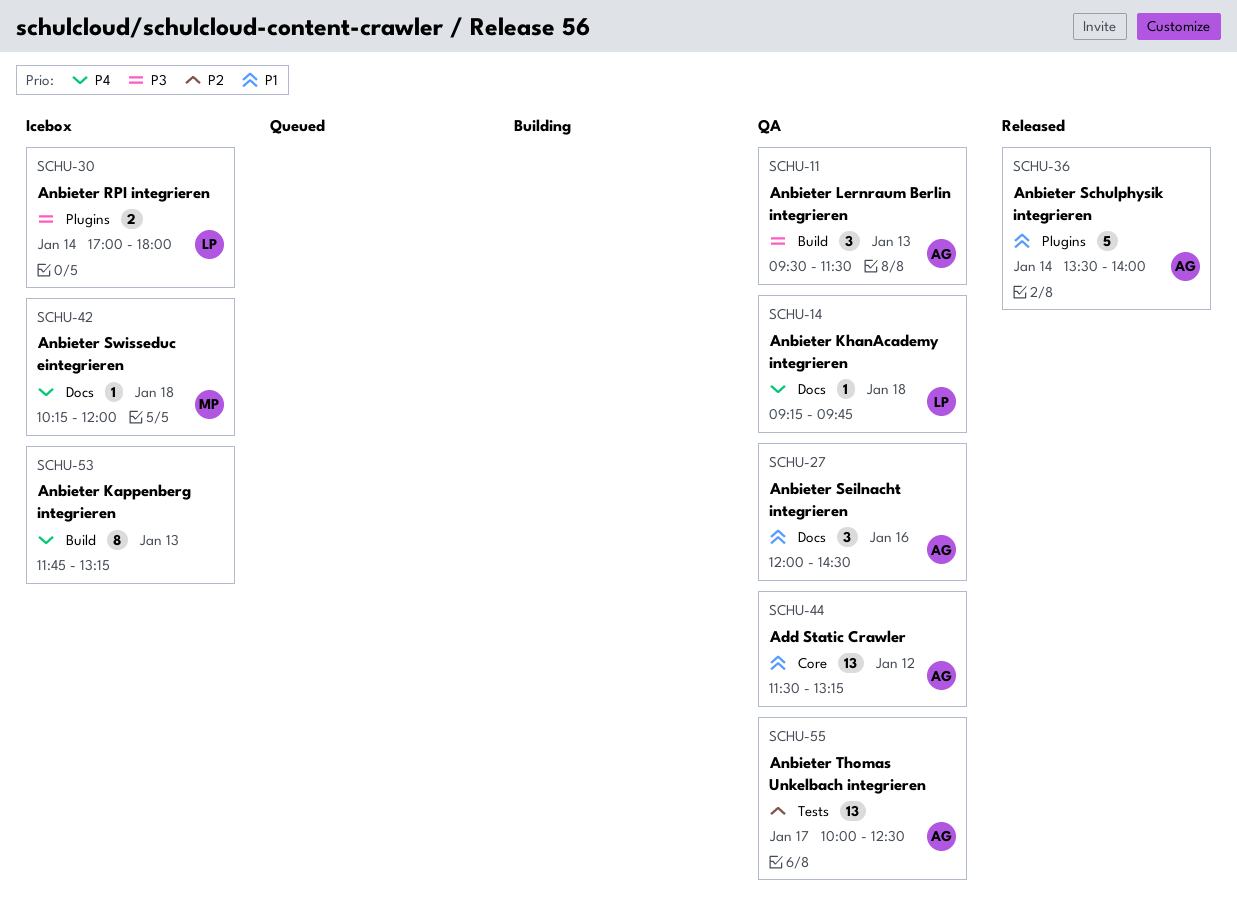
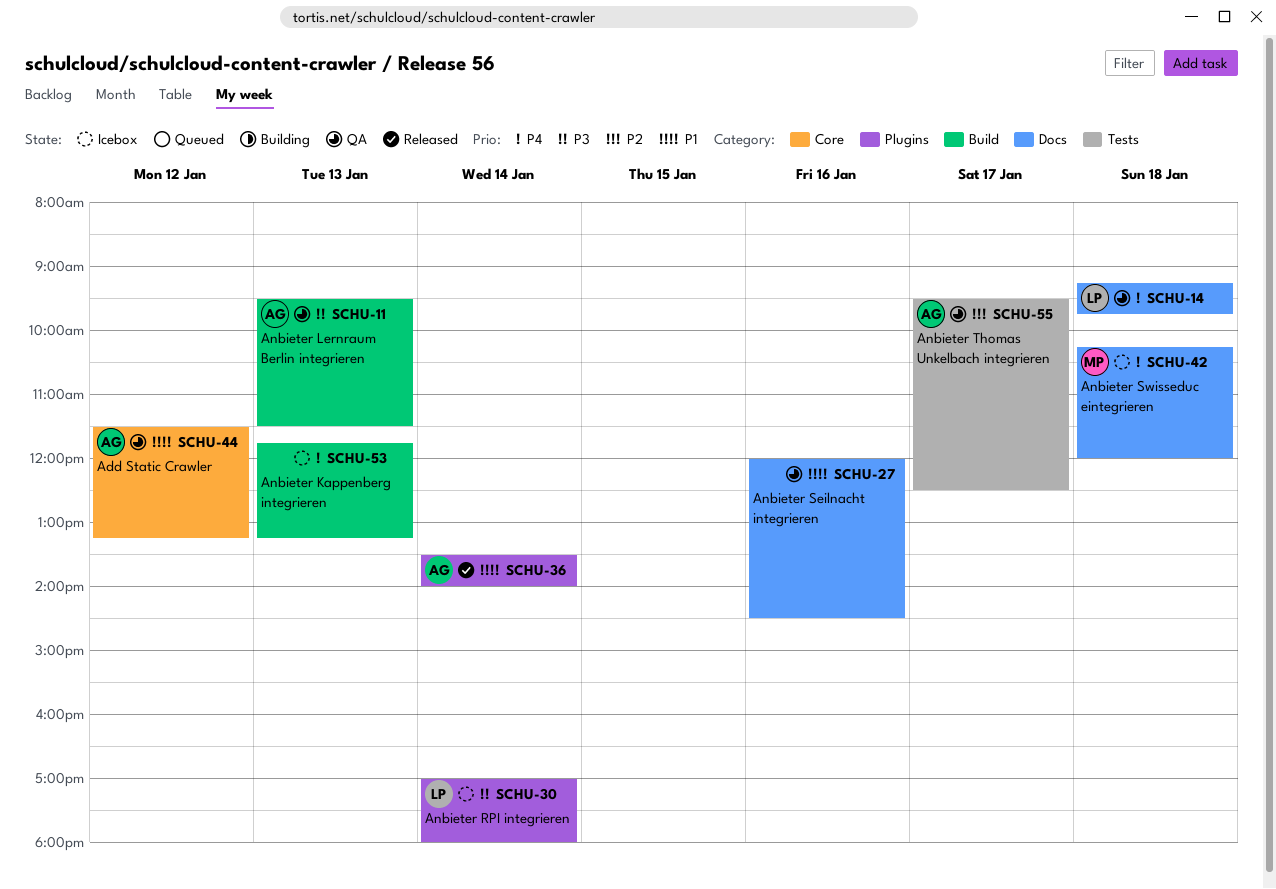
SCHU-27, owner: AG -> none
SCHU-55, begins: 10:00 -> 09:30

